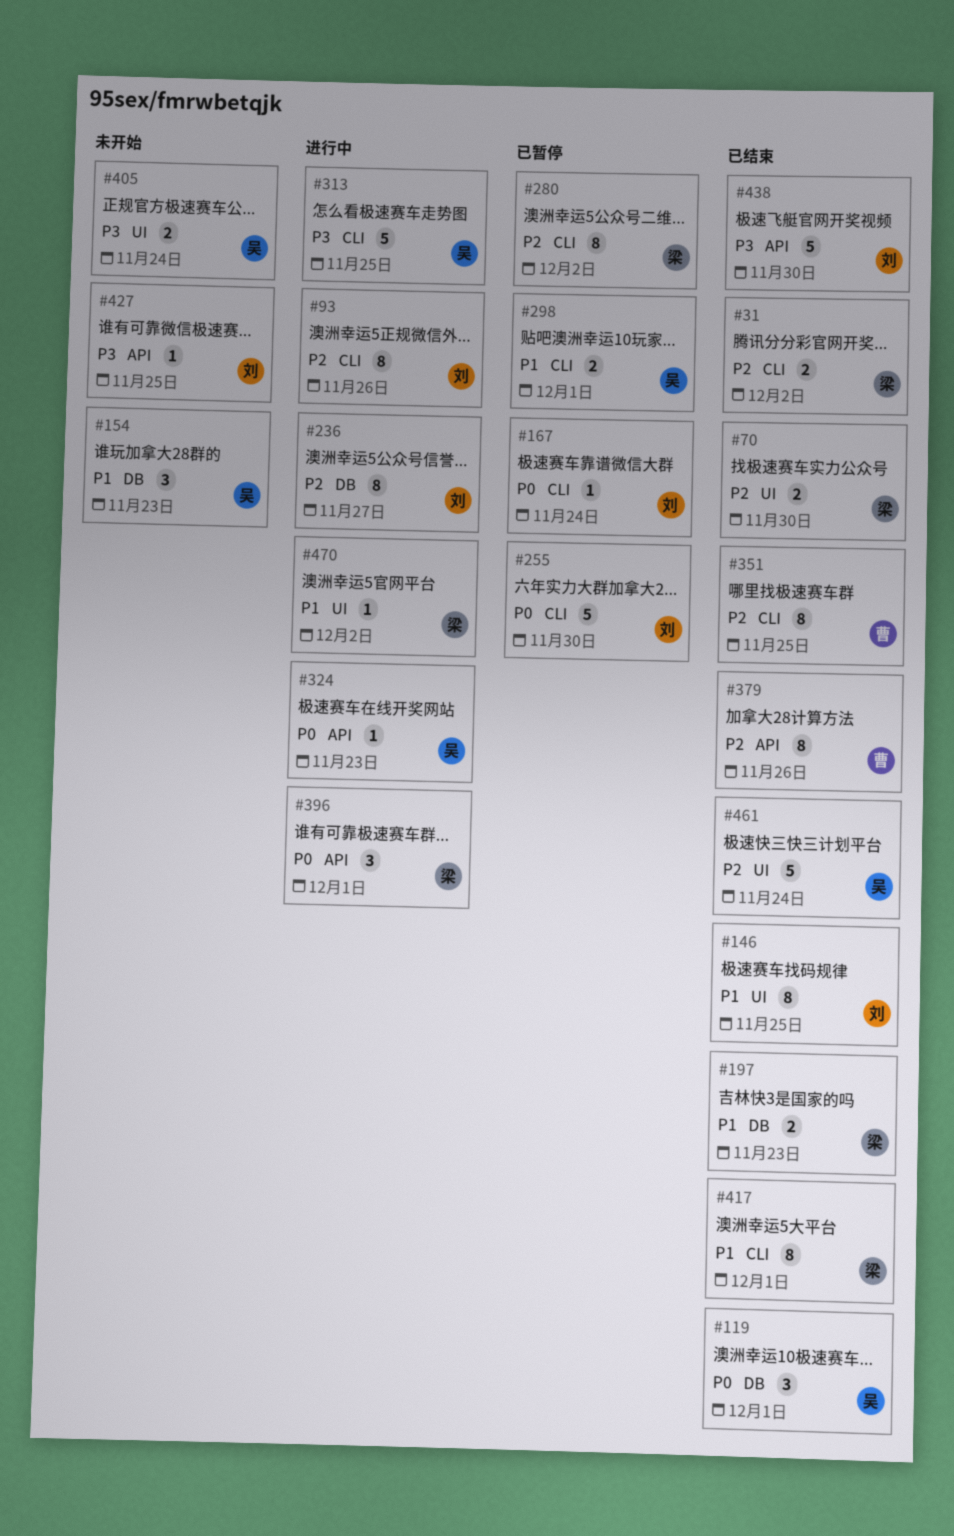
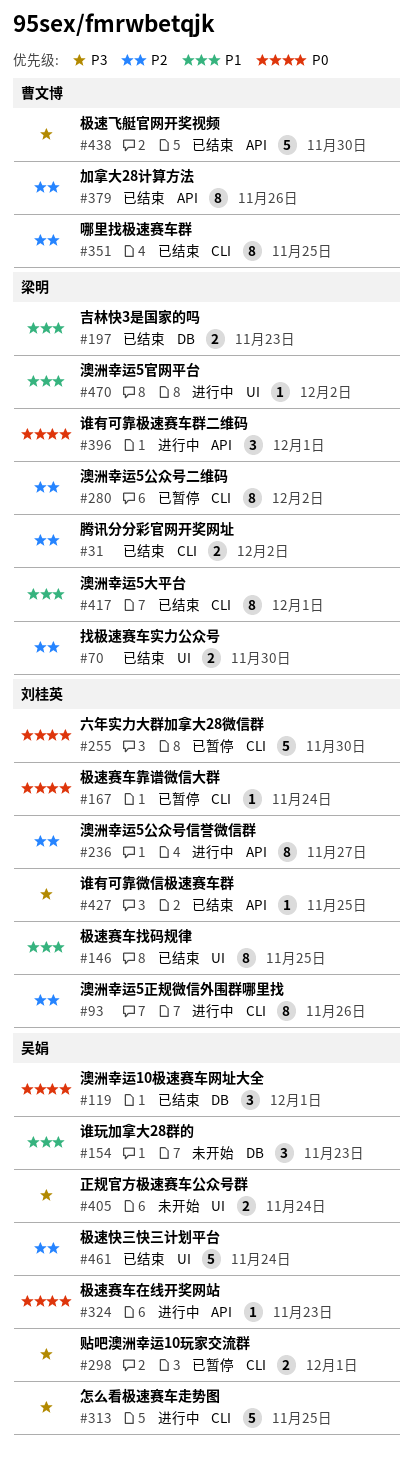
#236, label: DB -> API
#298, priority: P1 -> P3
#427, status: 未开始 -> 已结束
#438, owner: 刘桂英 -> 曹文博

